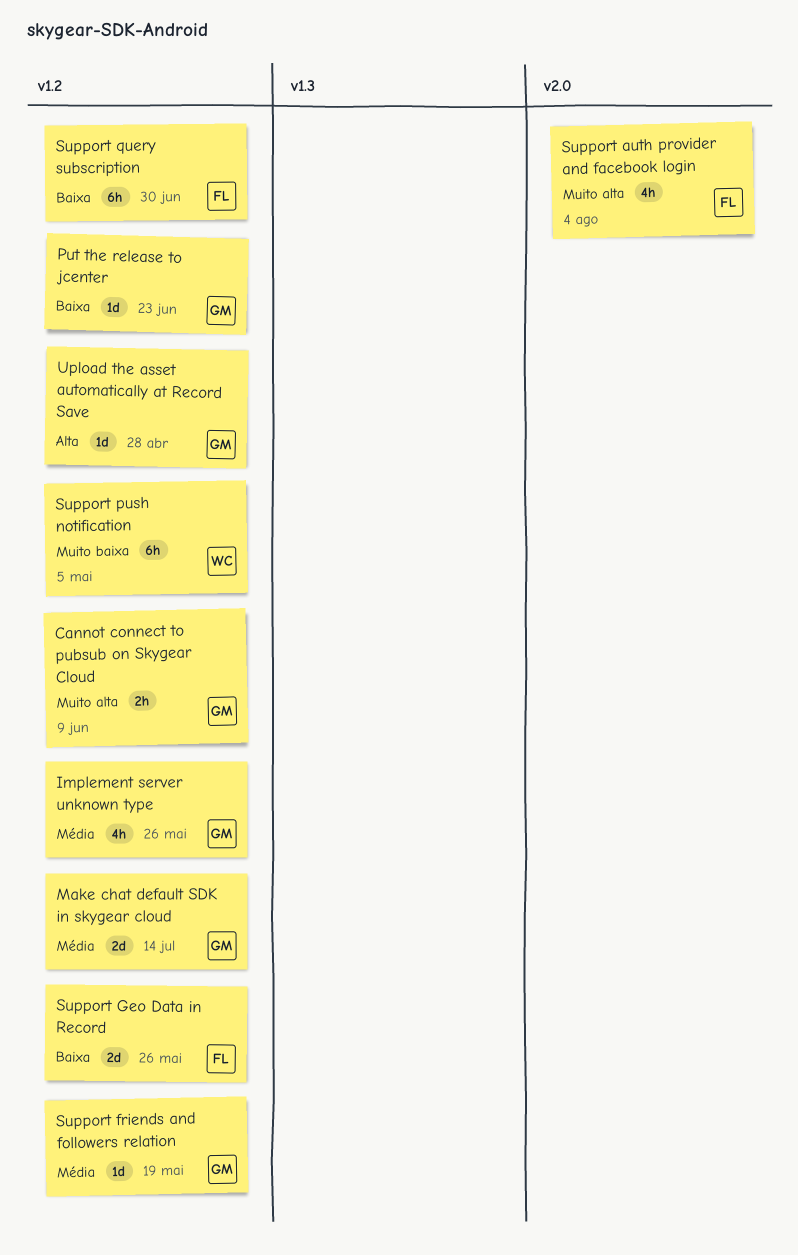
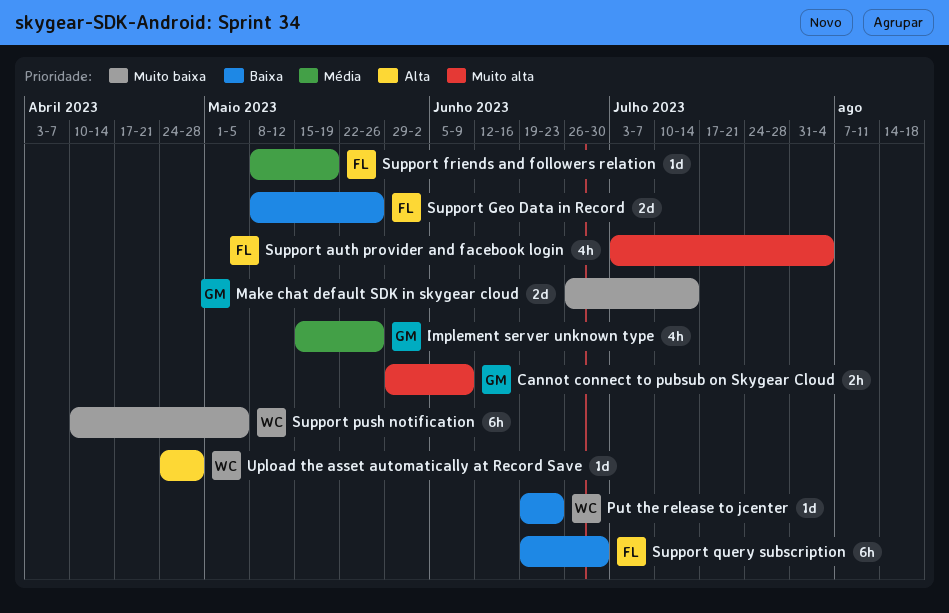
Make chat default SDK in skygear cloud, priority: Média -> Muito baixa
Put the release to jcenter, owner: GM -> WC
Support friends and followers relation, owner: GM -> FL
Upload the asset automatically at Record Save, owner: GM -> WC

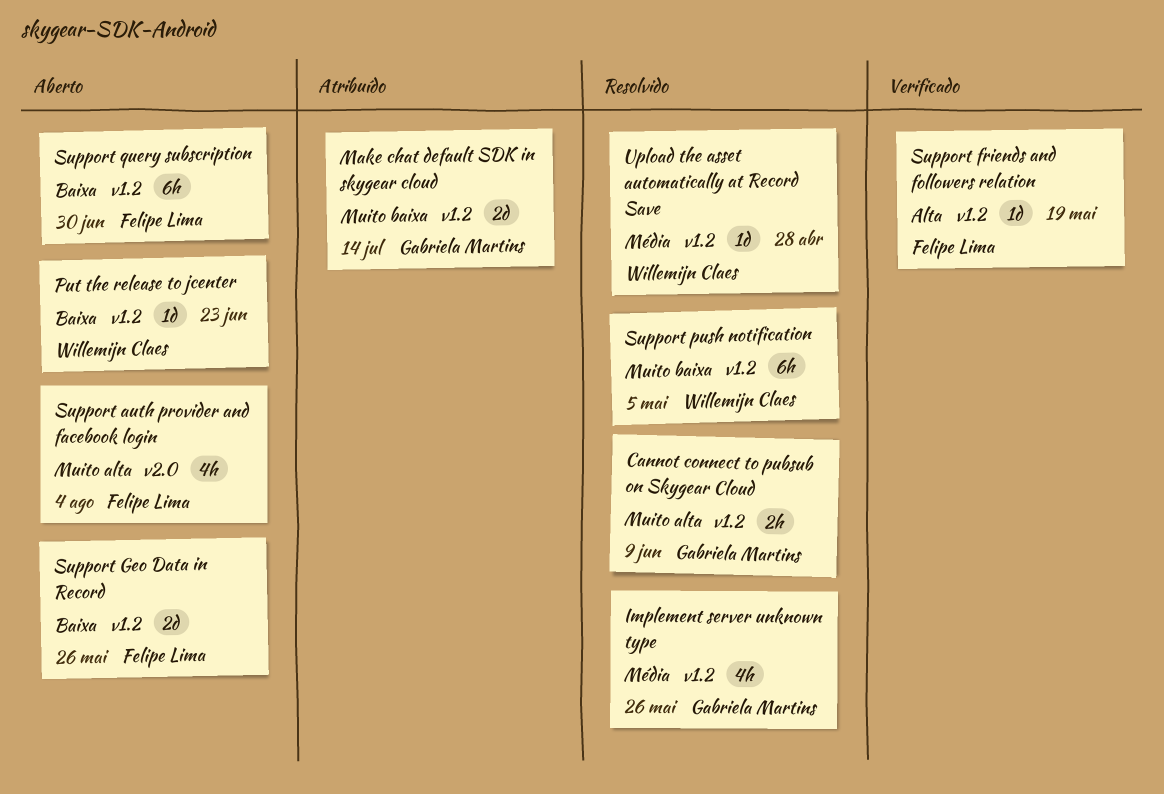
Support friends and followers relation, priority: Média -> Alta
Upload the asset automatically at Record Save, priority: Alta -> Média

